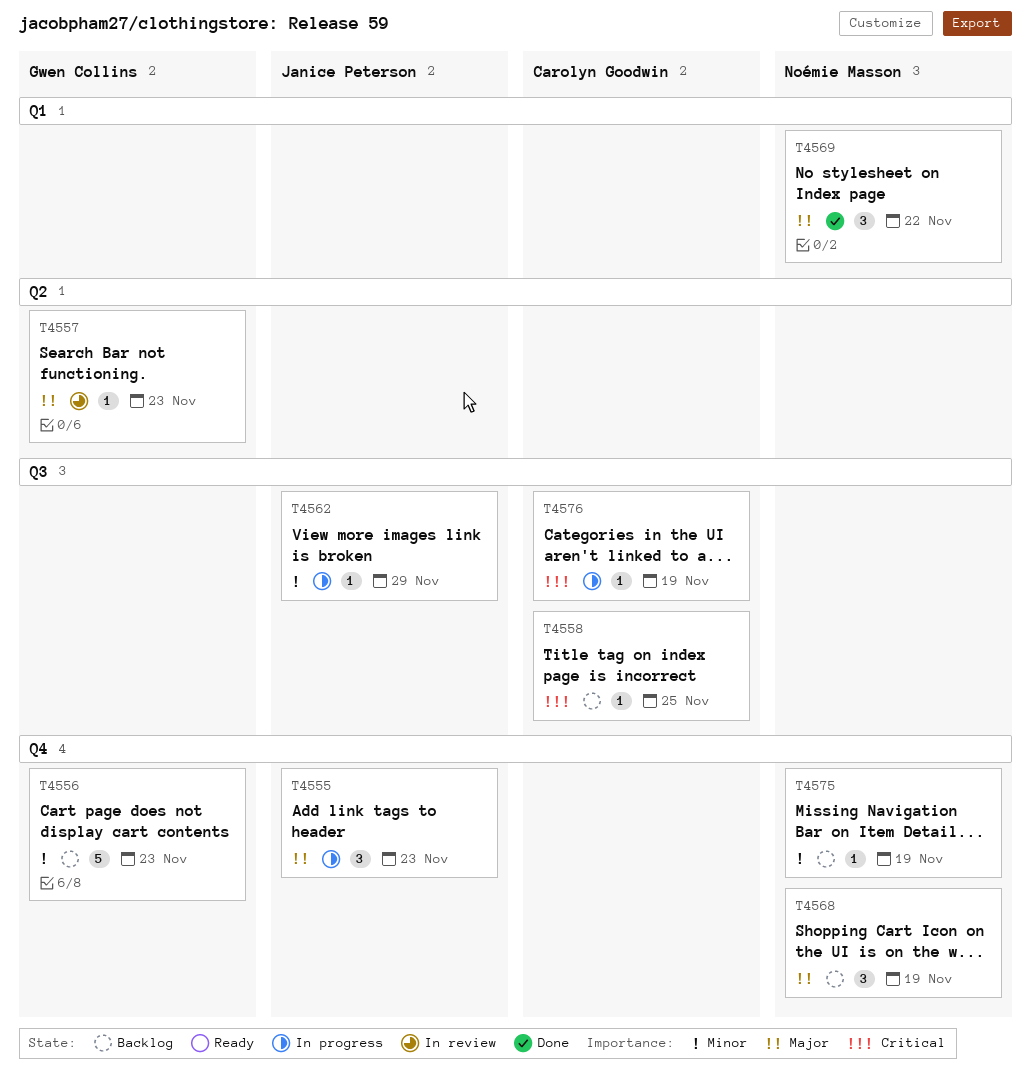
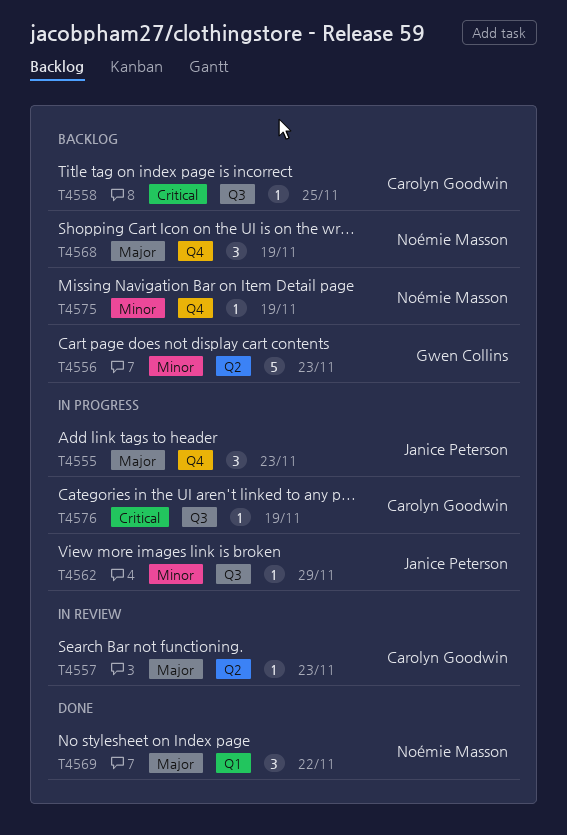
T4556, label: Q4 -> Q2
T4557, owner: Gwen Collins -> Carolyn Goodwin

